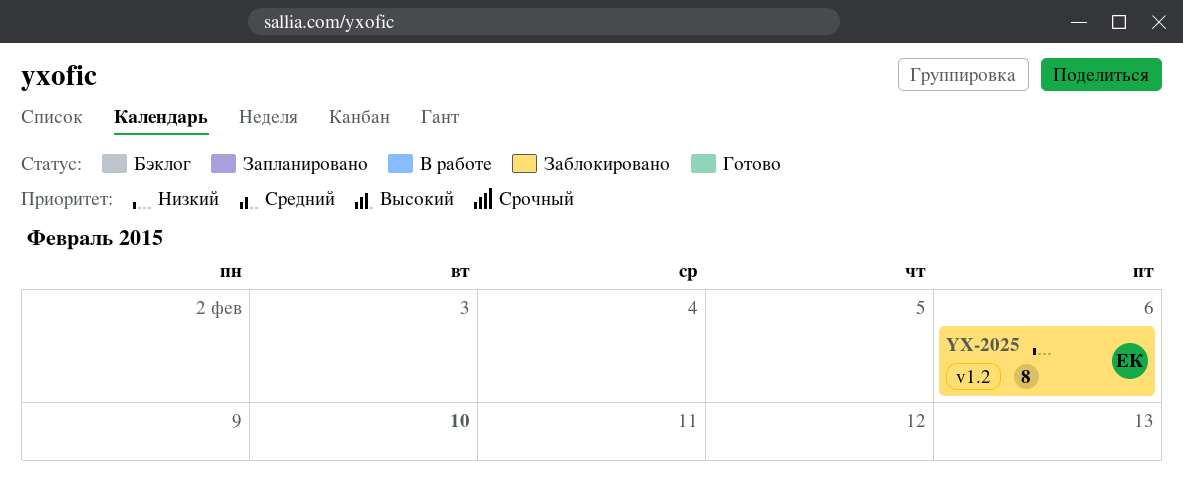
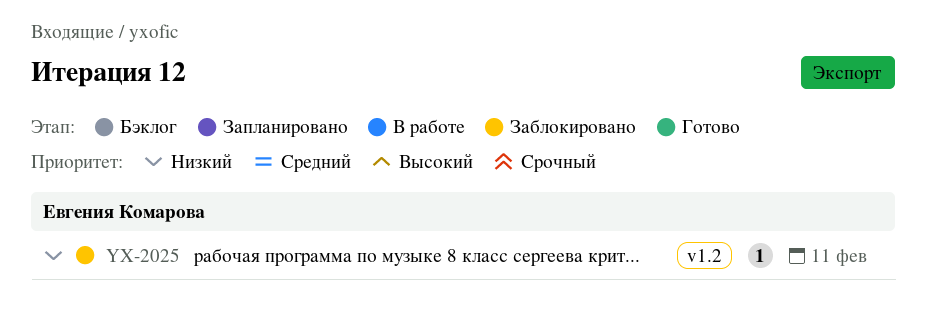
YX-2025, estimate: 8 -> 1
YX-2025, due: Feb 6 -> Feb 11

